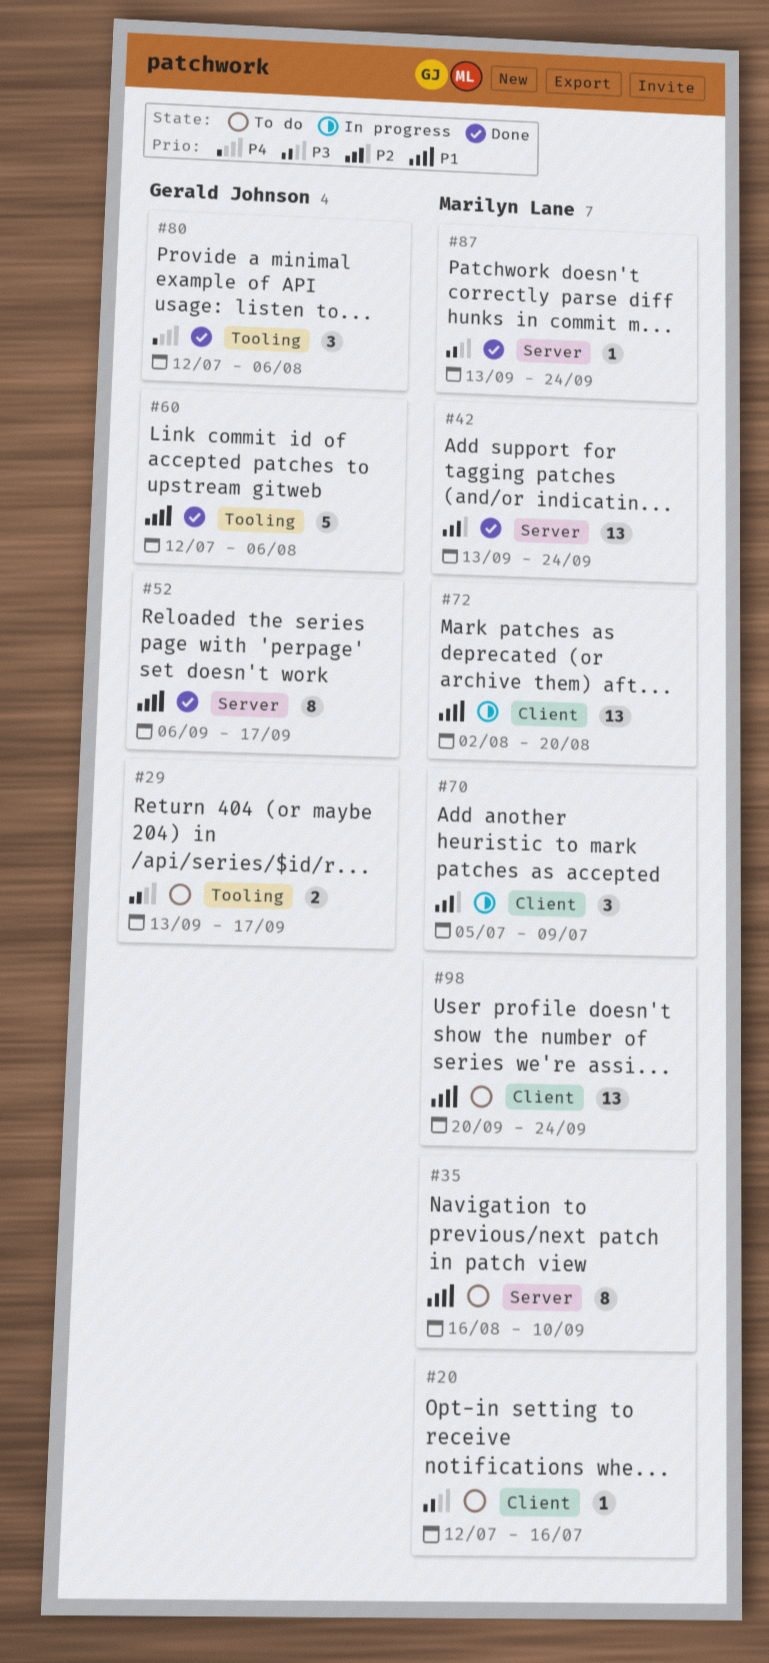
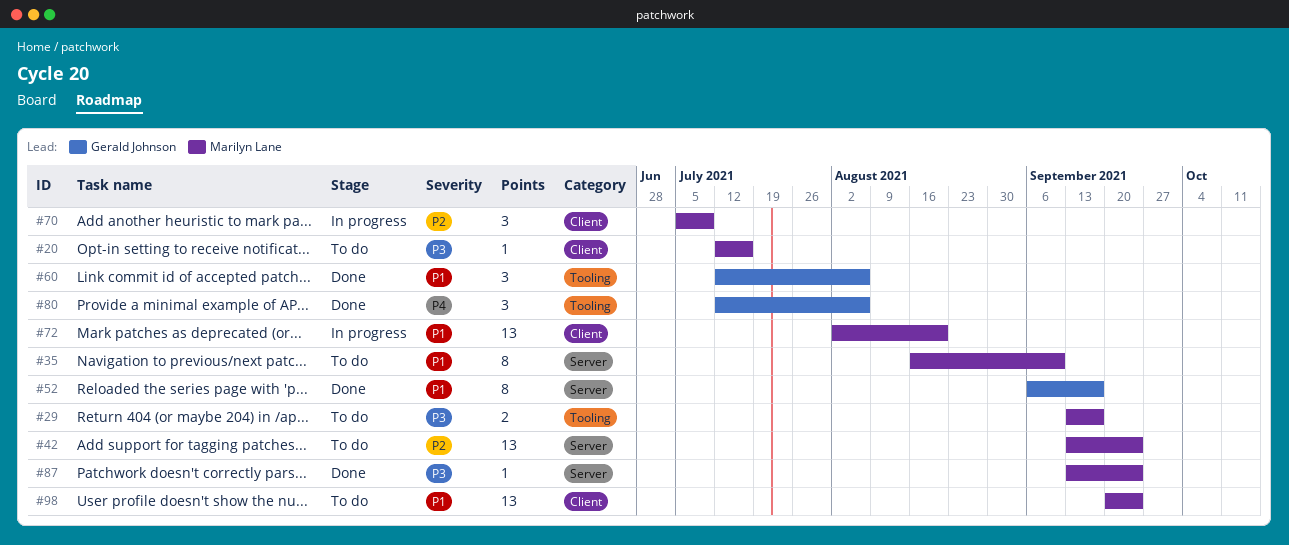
#29, owner: Gerald Johnson -> Marilyn Lane
#42, status: Done -> To do
#60, estimate: 5 -> 3

